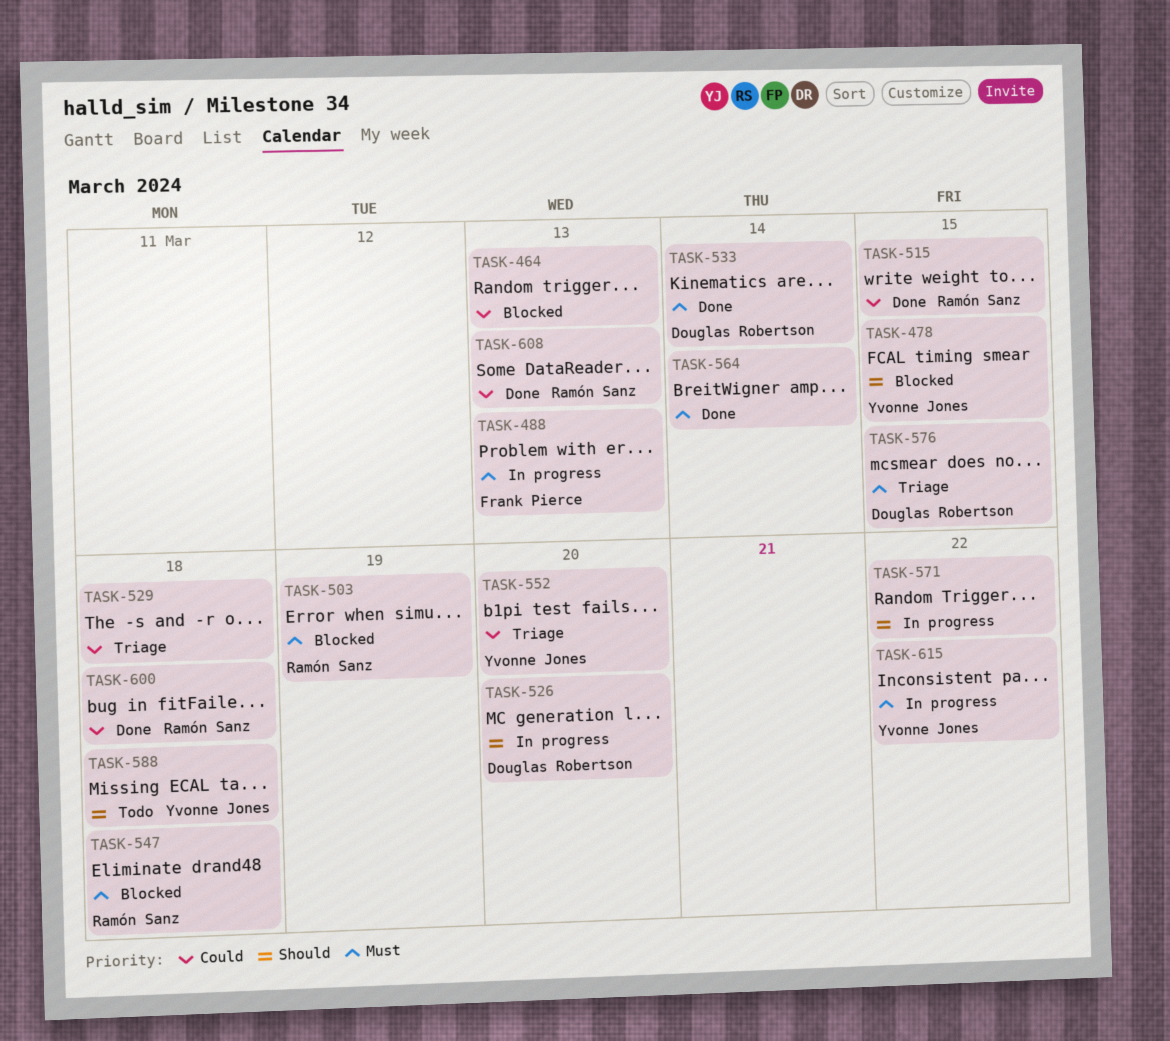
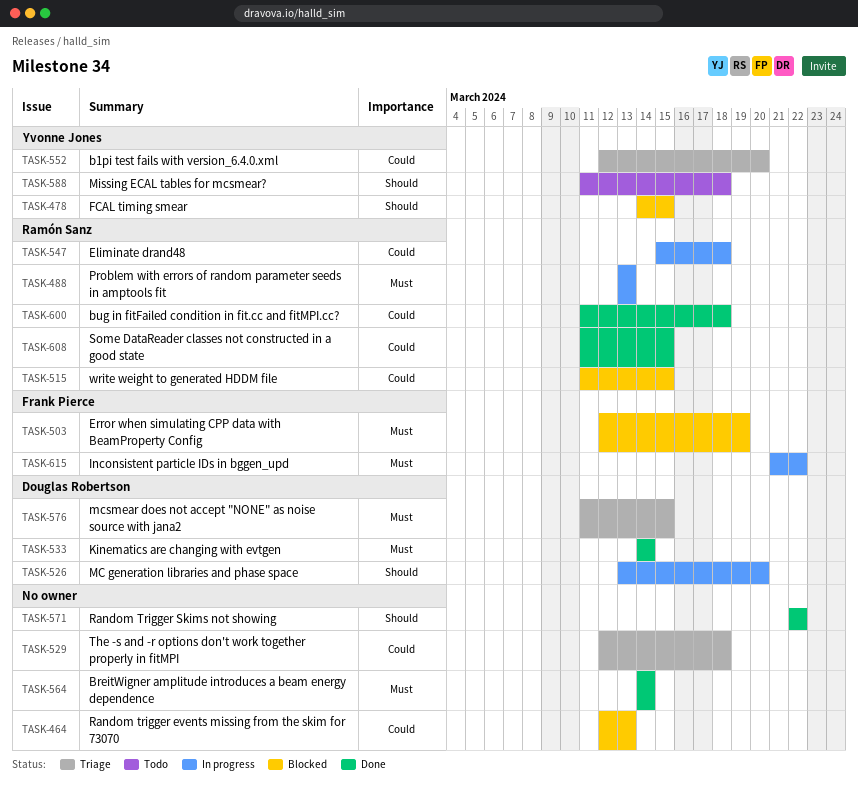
TASK-488, owner: Frank Pierce -> Ramón Sanz
TASK-503, owner: Ramón Sanz -> Frank Pierce
TASK-515, status: Done -> Blocked
TASK-547, status: Blocked -> In progress
TASK-547, priority: Must -> Could
TASK-571, status: In progress -> Done
TASK-608, due: Mar 13 -> Mar 15
TASK-615, owner: Yvonne Jones -> Frank Pierce

